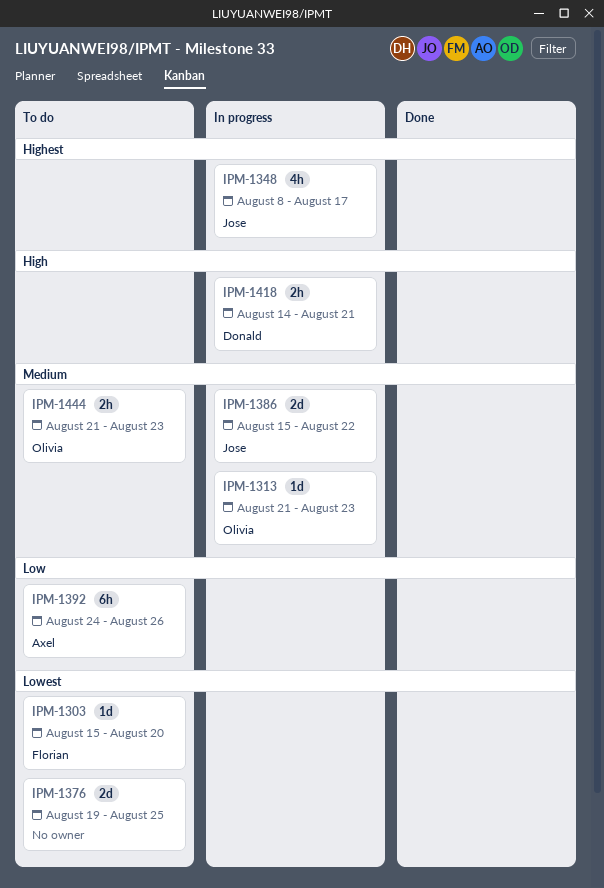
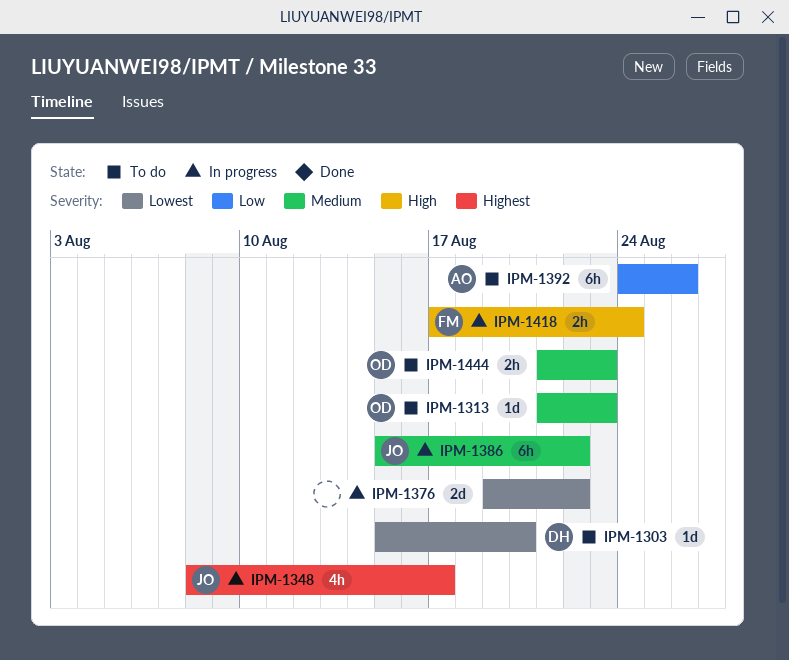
IPM-1303, owner: Florian -> Donald
IPM-1313, status: In progress -> To do
IPM-1376, status: To do -> In progress
IPM-1376, due: Aug 25 -> Aug 22
IPM-1386, estimate: 2d -> 6h
IPM-1418, owner: Donald -> Florian
IPM-1418, start: Aug 14 -> Aug 17
IPM-1418, due: Aug 21 -> Aug 24

